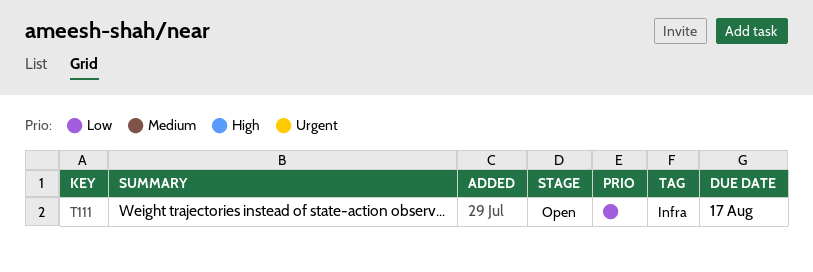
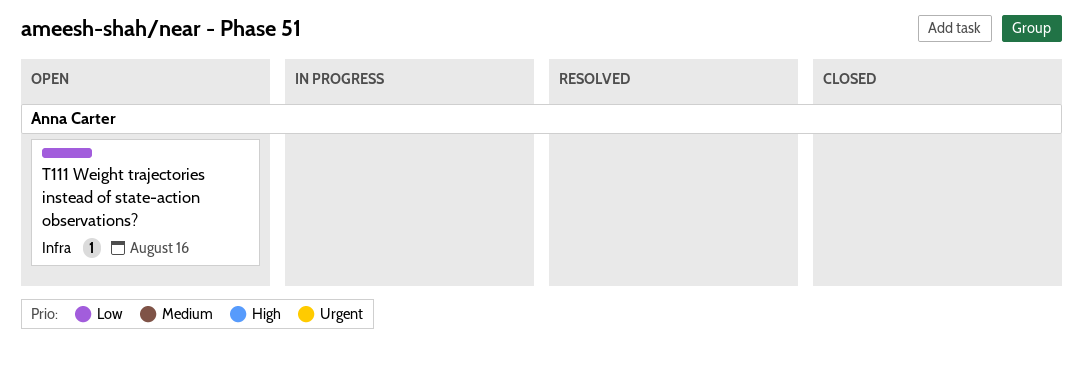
T111, due: Aug 17 -> Aug 16

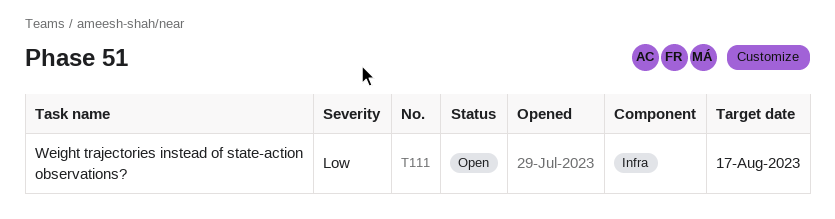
T111, due: Aug 16 -> Aug 17

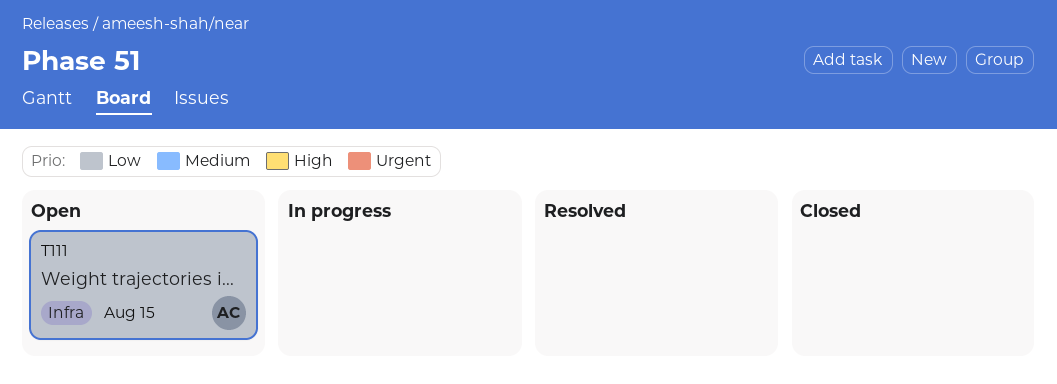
T111, due: Aug 17 -> Aug 15

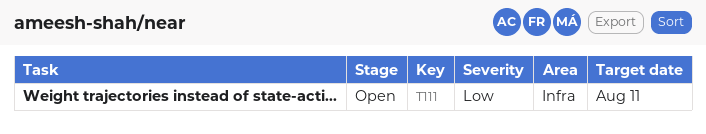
T111, due: Aug 15 -> Aug 11

